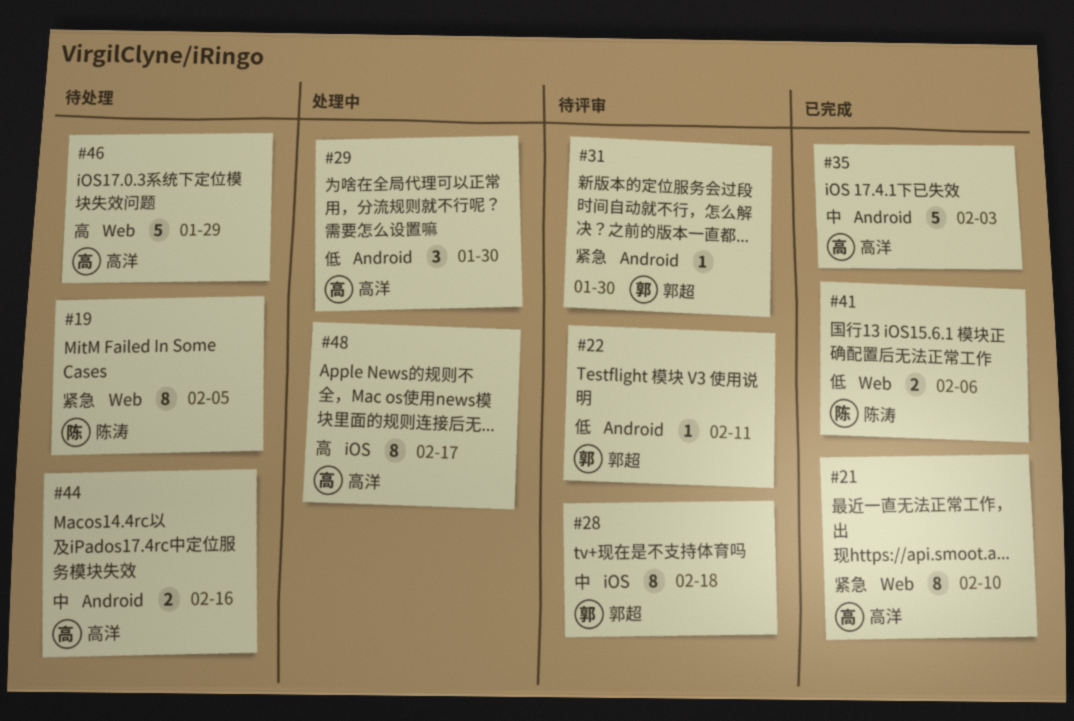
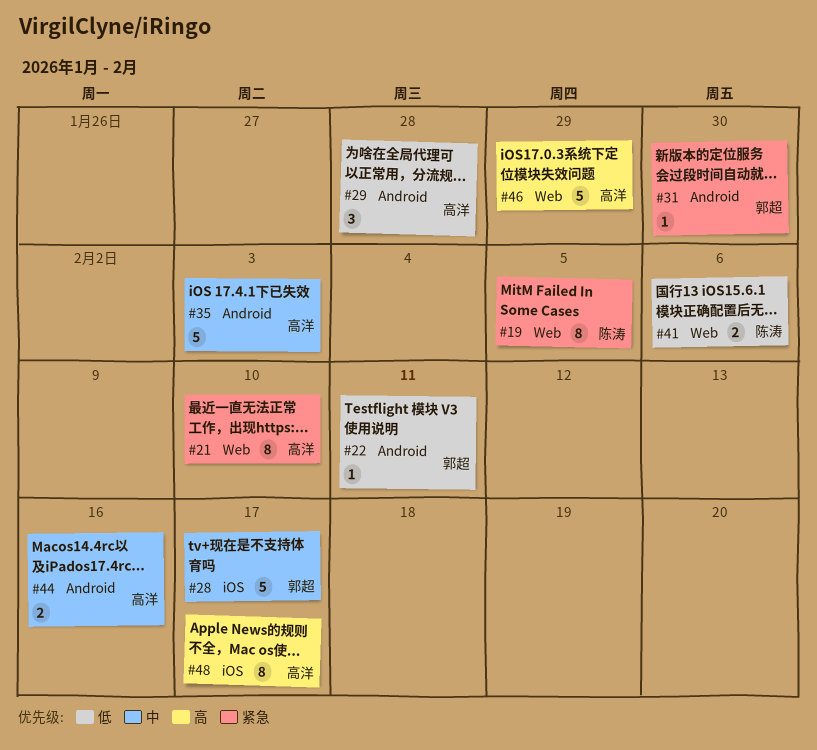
#28, estimate: 8 -> 5
#28, due: Feb 18 -> Feb 17
#29, due: Jan 30 -> Jan 28

